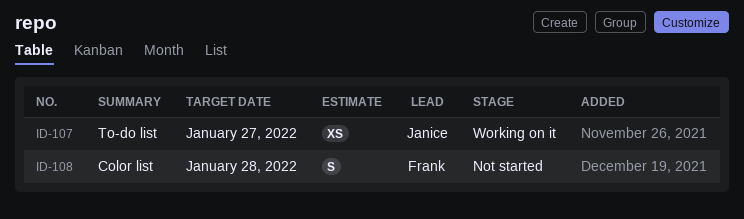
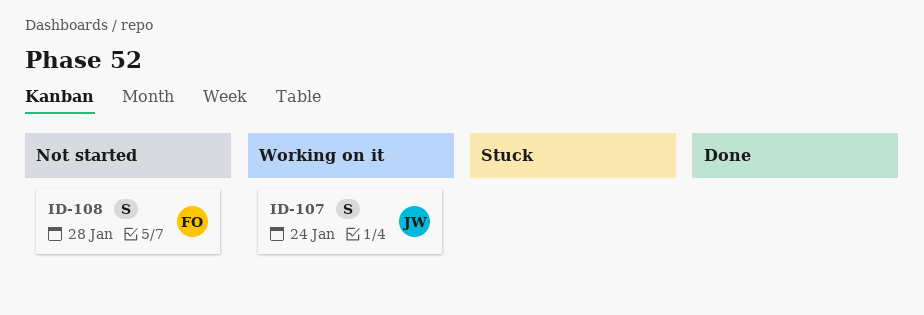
ID-107, estimate: XS -> S
ID-107, due: Jan 27 -> Jan 24

